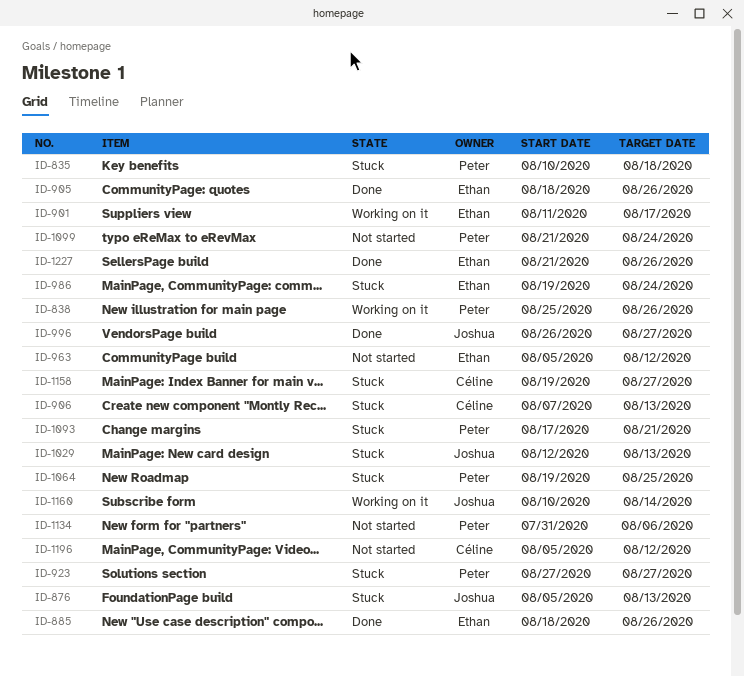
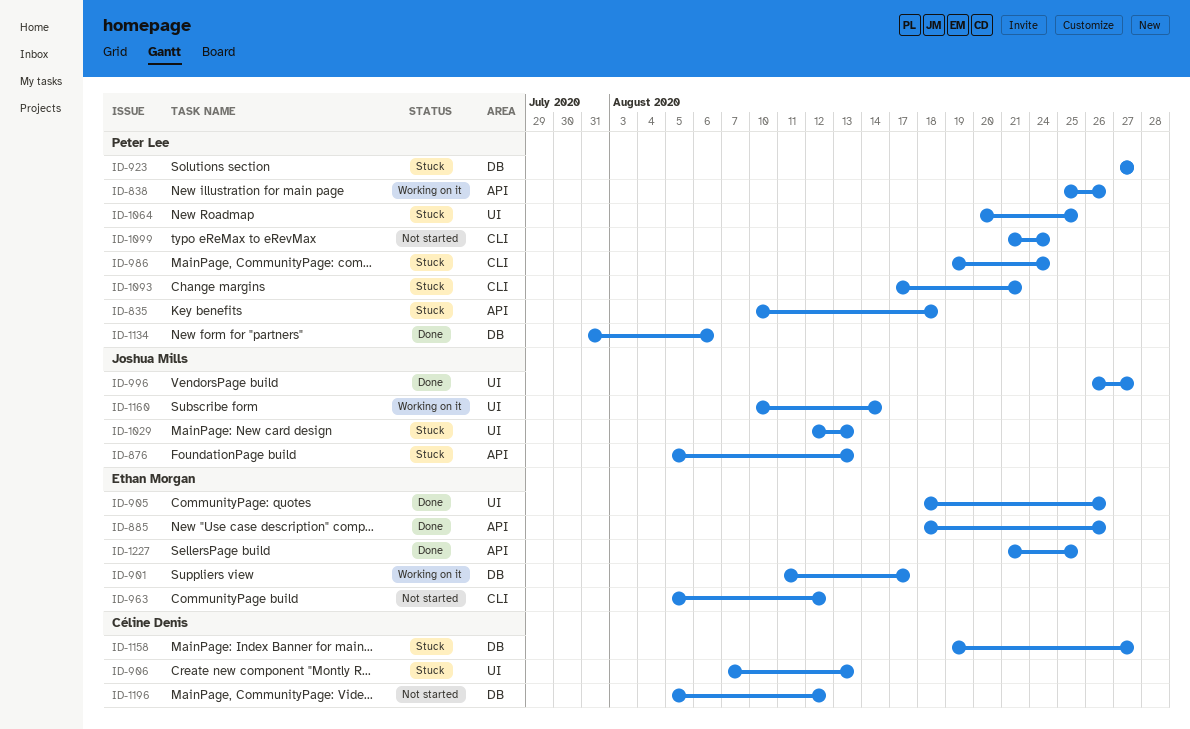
ID-986, owner: Ethan Morgan -> Peter Lee
ID-1064, start: Aug 19 -> Aug 20
ID-1134, status: Not started -> Done
ID-1227, due: Aug 26 -> Aug 25

